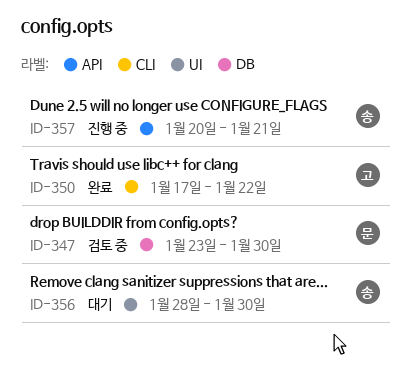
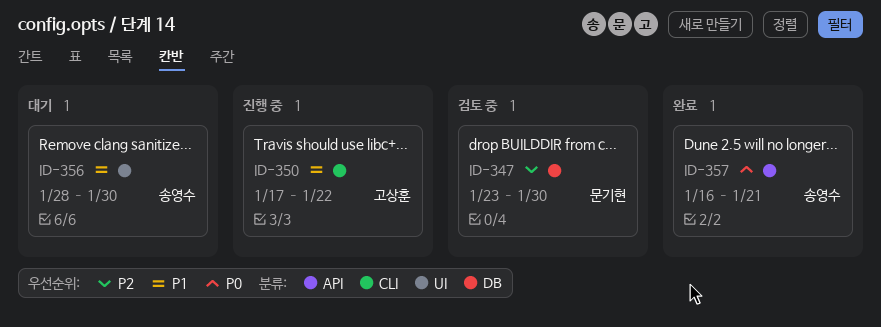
ID-350, status: 완료 -> 진행 중
ID-357, status: 진행 중 -> 완료
ID-357, start: Jan 20 -> Jan 16

